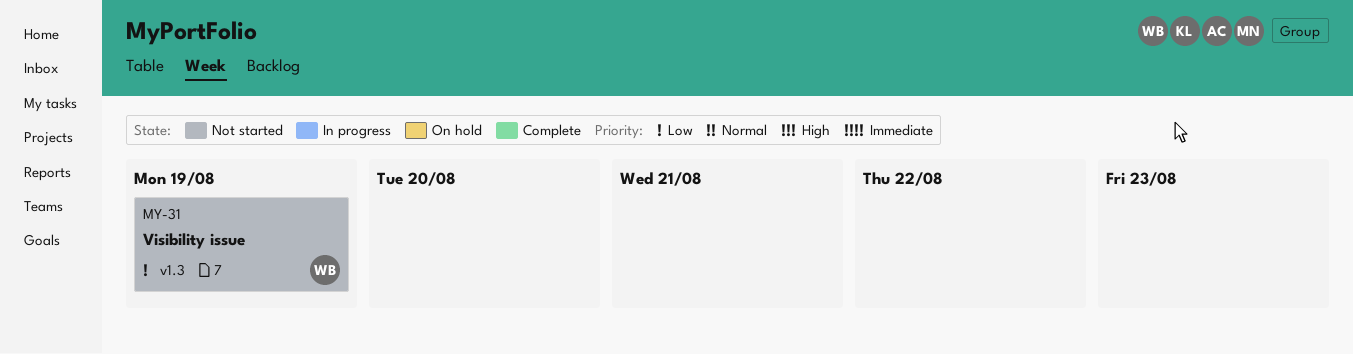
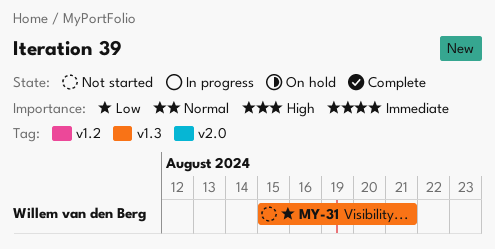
MY-31, due: Aug 19 -> Aug 21

